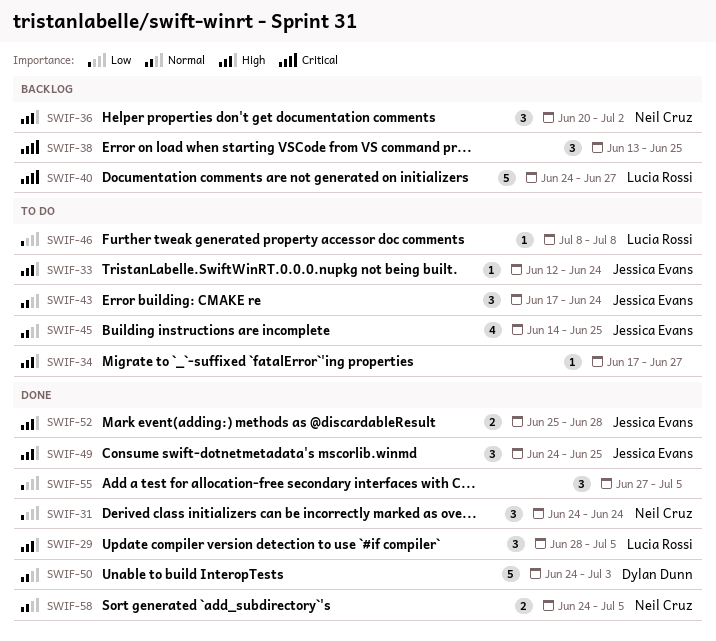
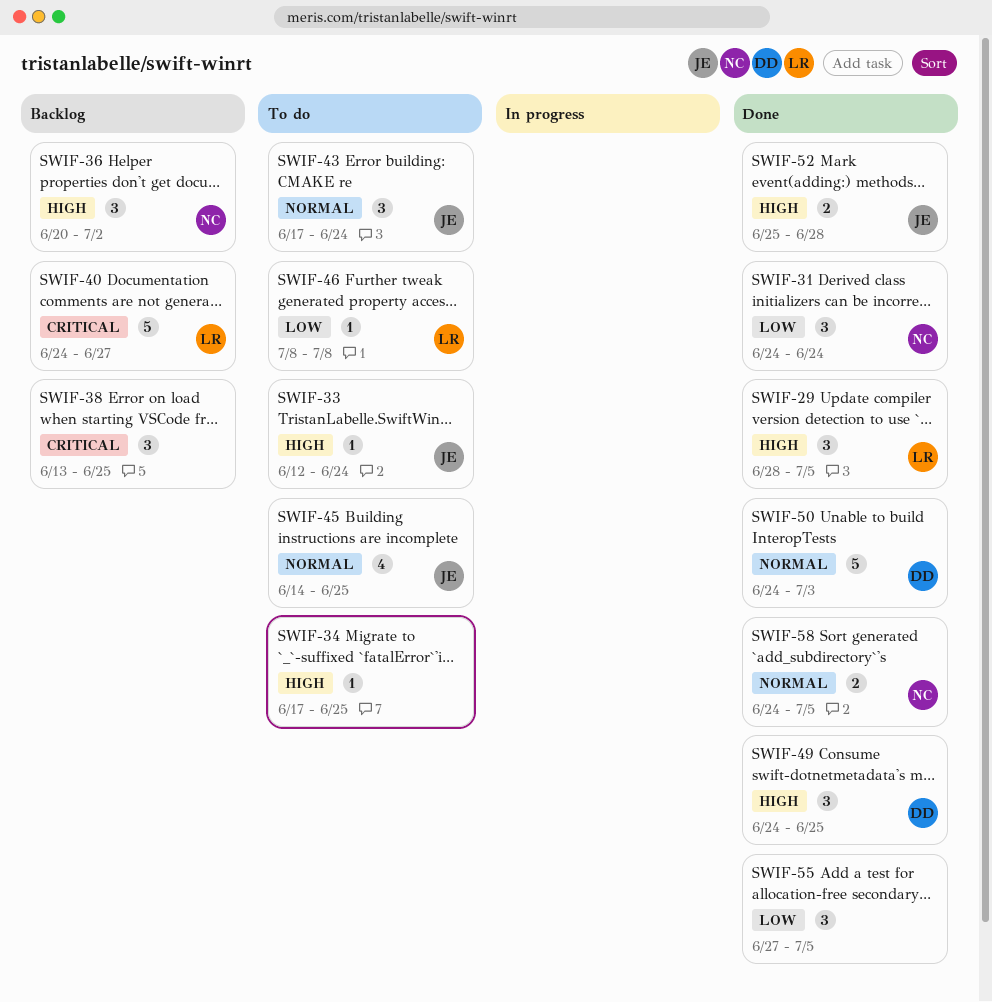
SWIF-34, due: Jun 27 -> Jun 25
SWIF-49, owner: Jessica Evans -> Dylan Dunn

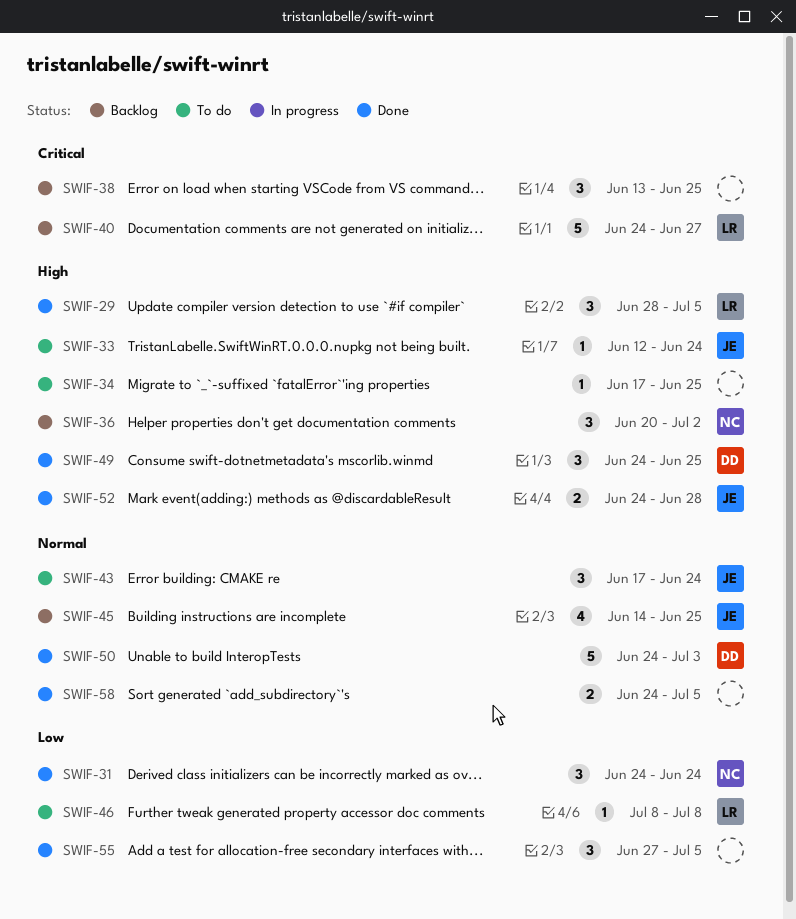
SWIF-45, status: To do -> Backlog
SWIF-52, start: Jun 25 -> Jun 24
SWIF-58, owner: NC -> none

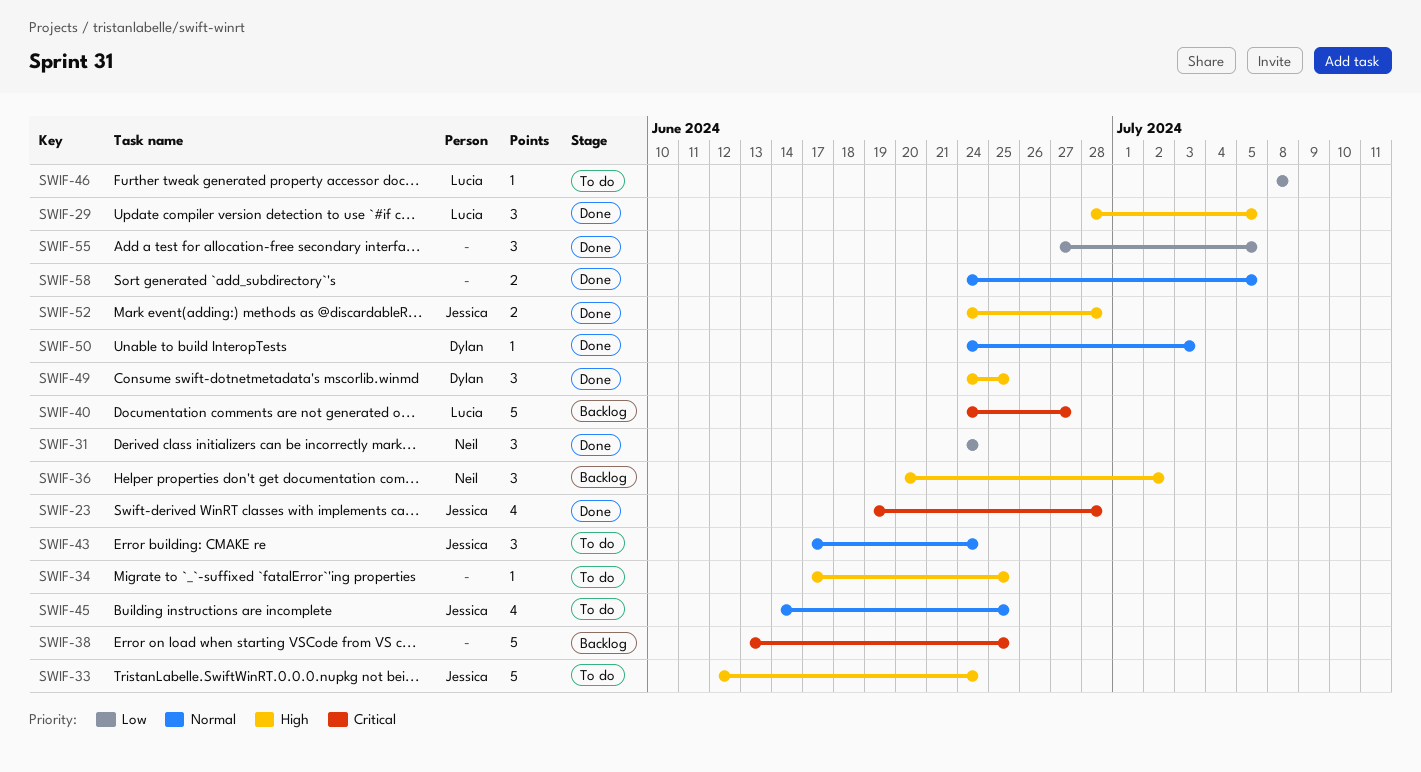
SWIF-23: none -> present
SWIF-33, estimate: 1 -> 5
SWIF-38, estimate: 3 -> 5
SWIF-45, status: Backlog -> To do
SWIF-50, estimate: 5 -> 1

